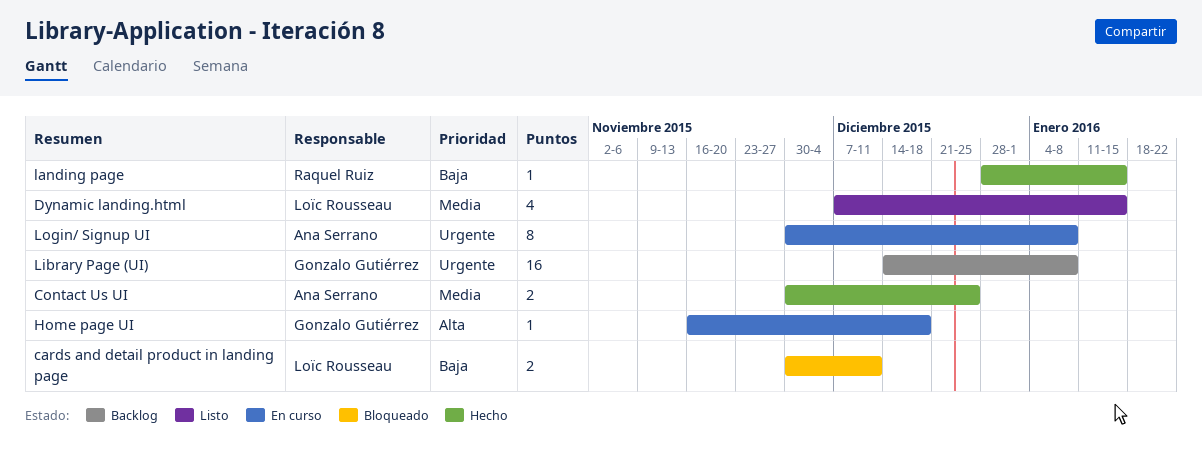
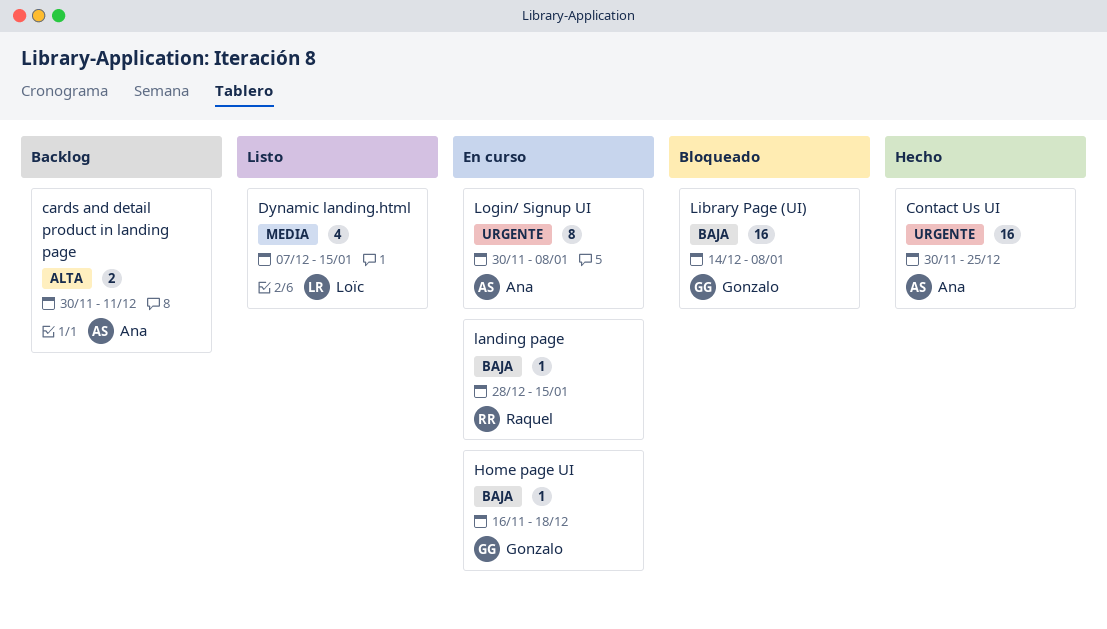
cards and detail product in landing page, status: Bloqueado -> Backlog
cards and detail product in landing page, owner: Loïc Rousseau -> Ana Serrano
cards and detail product in landing page, priority: Baja -> Alta
Contact Us UI, priority: Media -> Urgente
Contact Us UI, estimate: 2 -> 16
Home page UI, priority: Alta -> Baja
landing page, status: Hecho -> En curso
Library Page (UI), status: Backlog -> Bloqueado
Library Page (UI), priority: Urgente -> Baja

